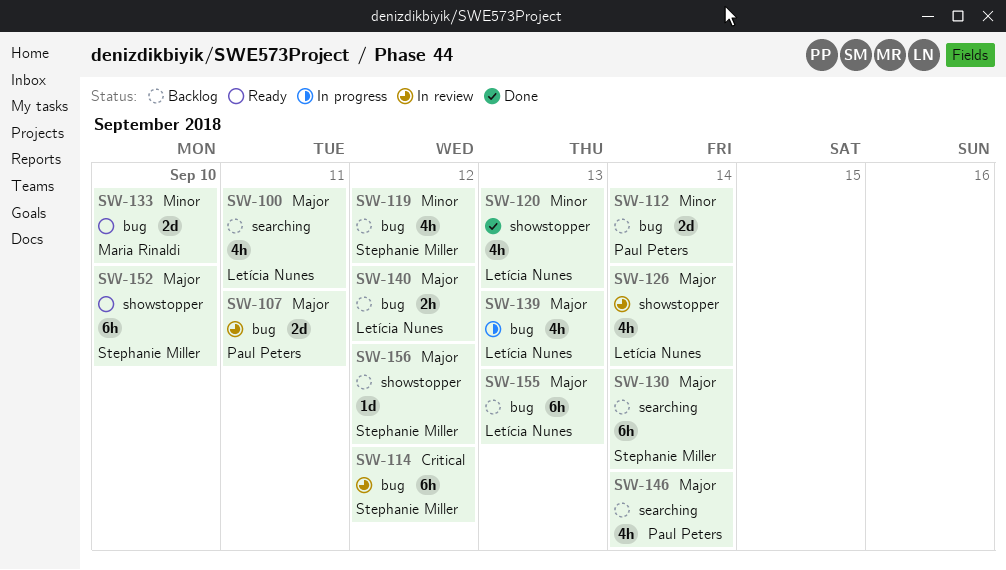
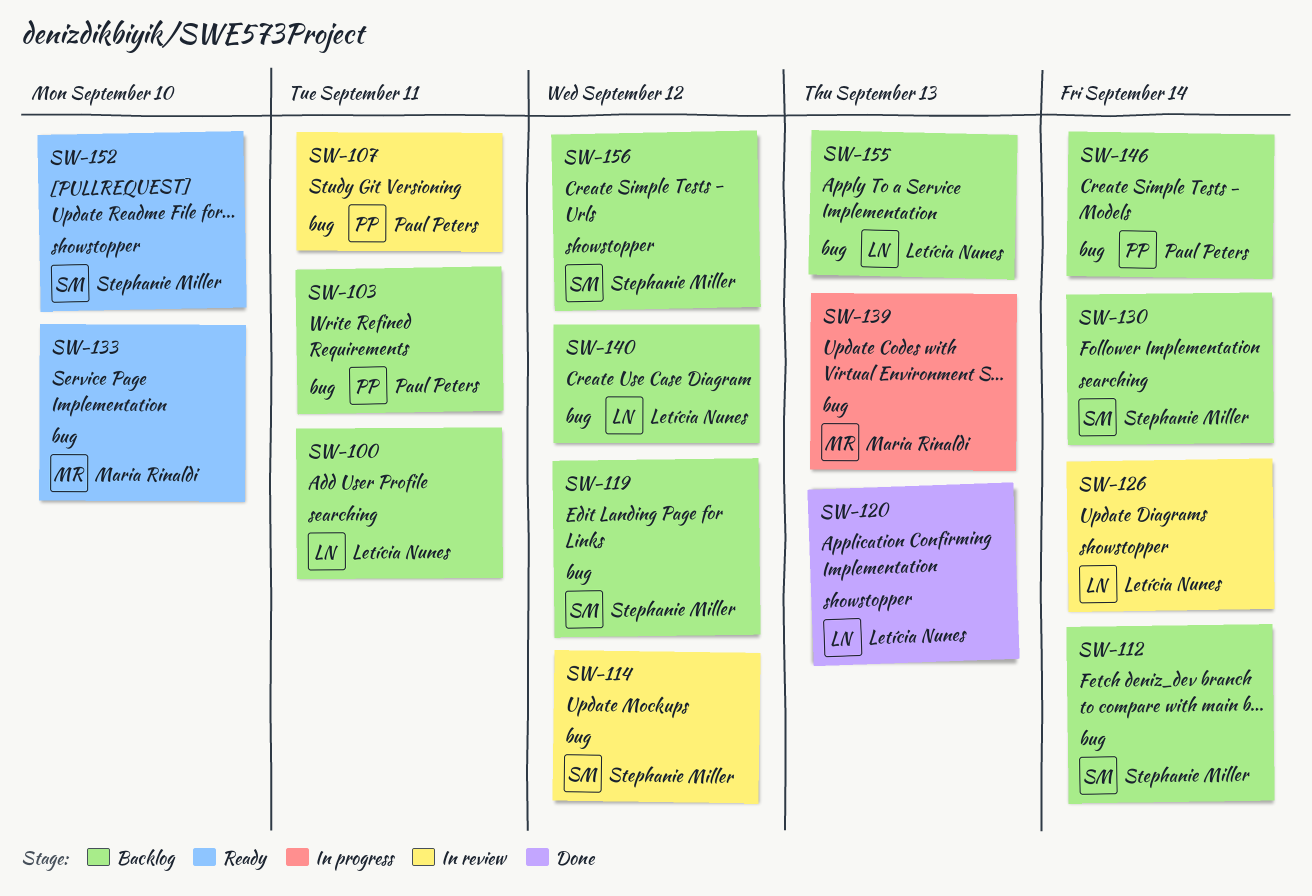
SW-103: none -> present
SW-112, owner: Paul Peters -> Stephanie Miller
SW-139, owner: Letícia Nunes -> Maria Rinaldi
SW-146, label: searching -> bug

